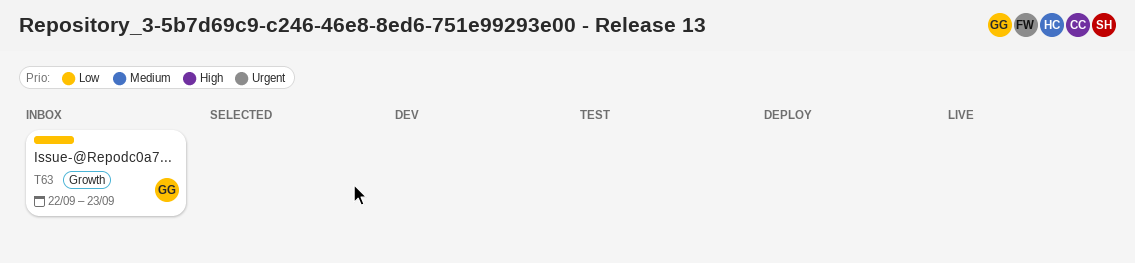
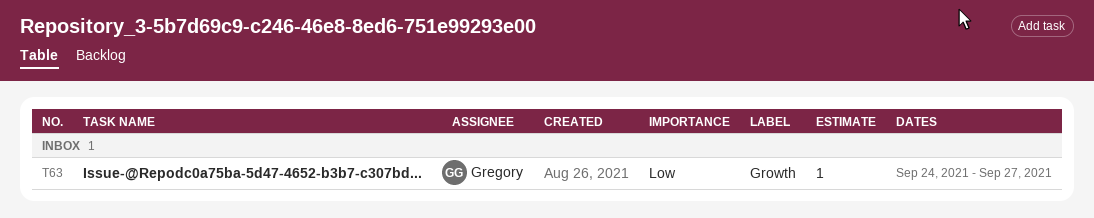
T63, start: Sep 22 -> Sep 24
T63, due: Sep 23 -> Sep 27

